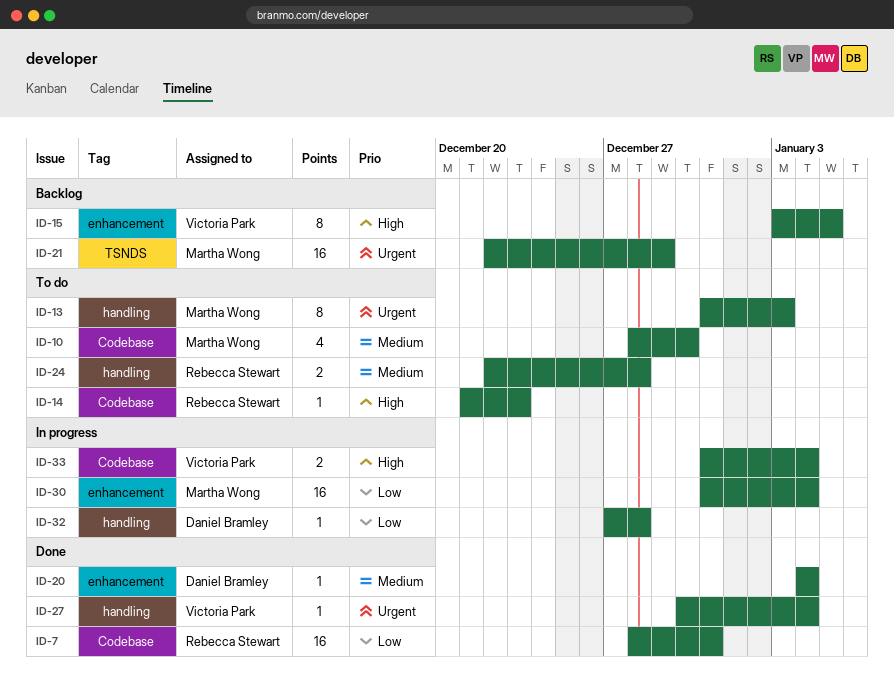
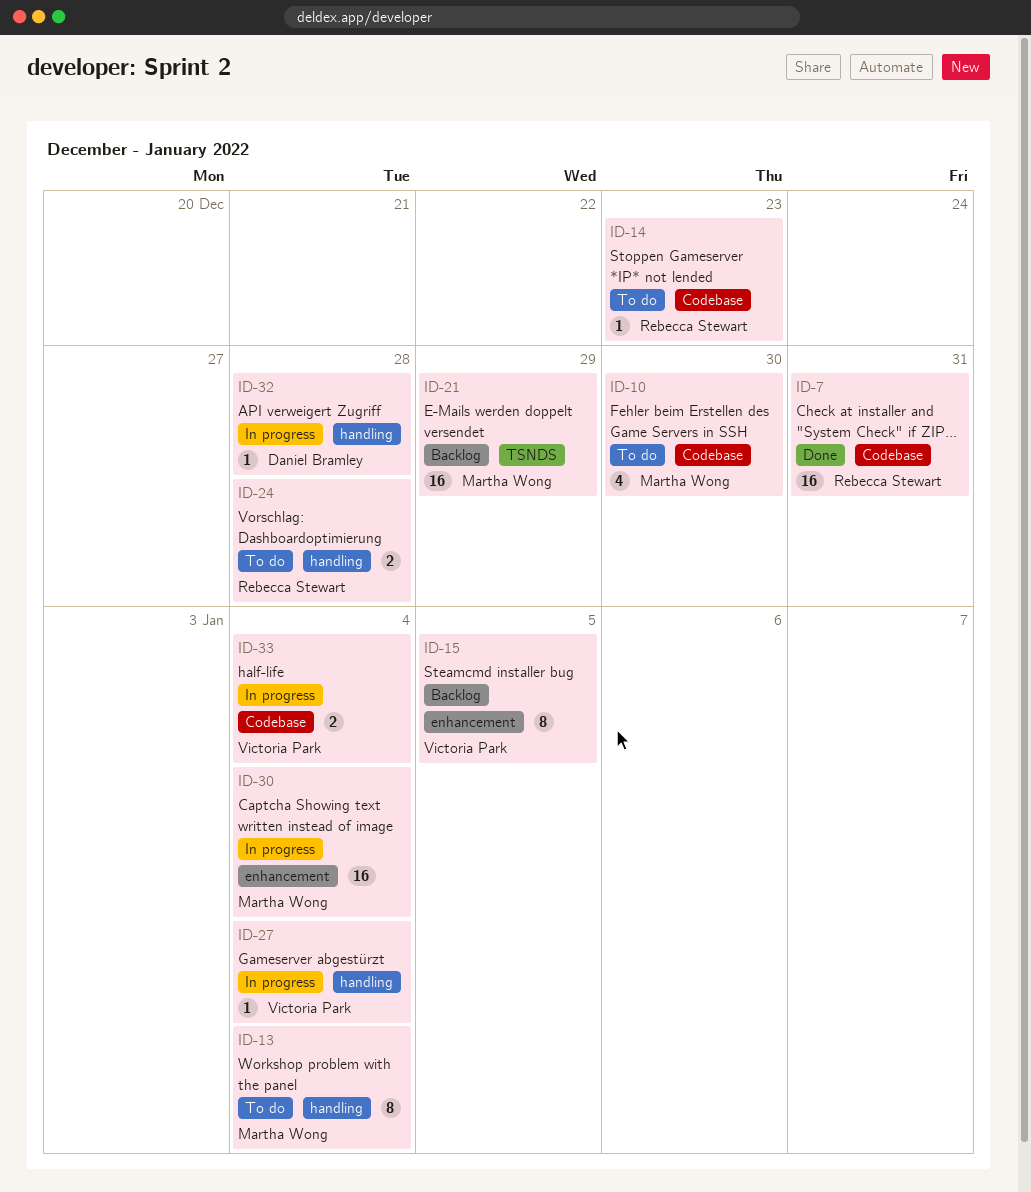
ID-13, due: Jan 3 -> Jan 4
ID-20: present -> none
ID-27, status: Done -> In progress

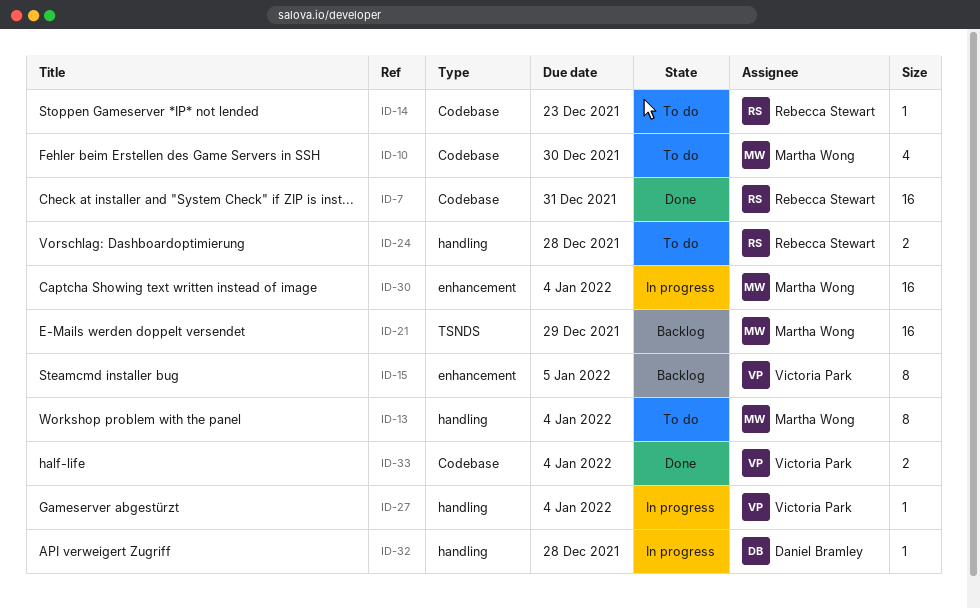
ID-33, status: In progress -> Done

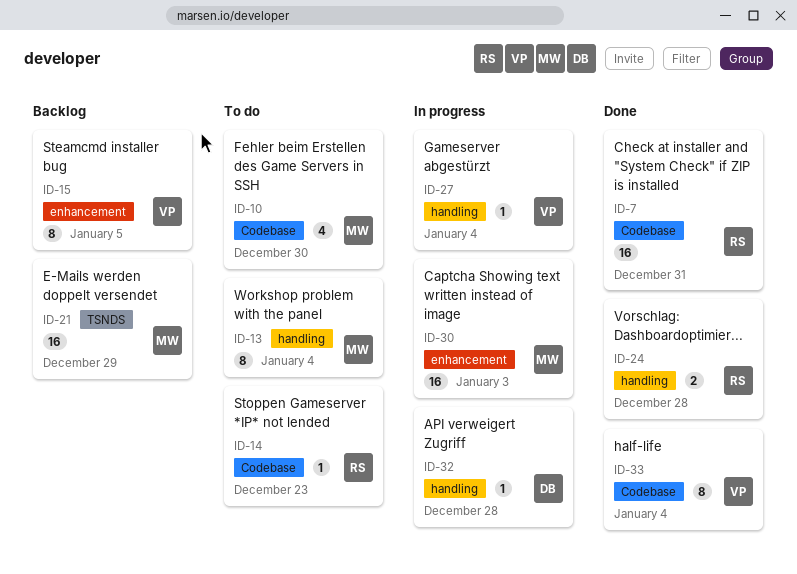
ID-24, status: To do -> Done
ID-30, due: Jan 4 -> Jan 3
ID-33, estimate: 2 -> 8

